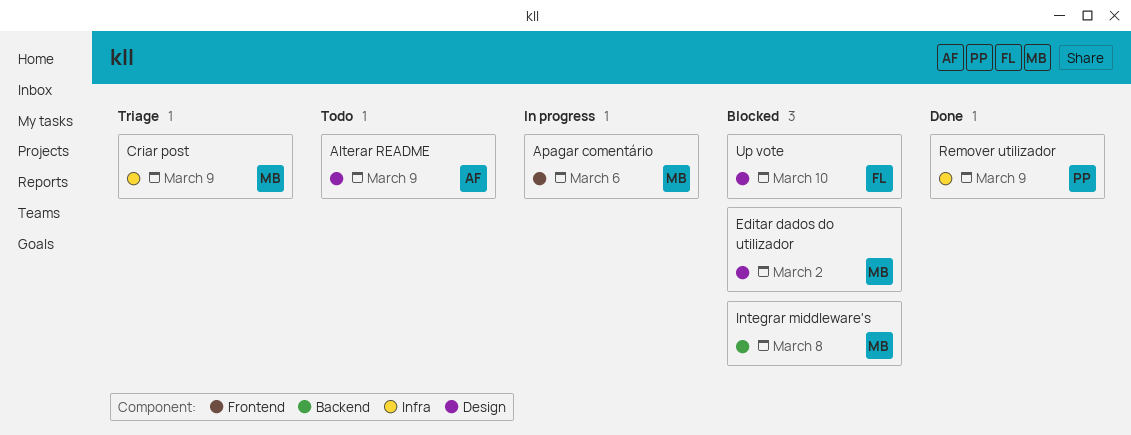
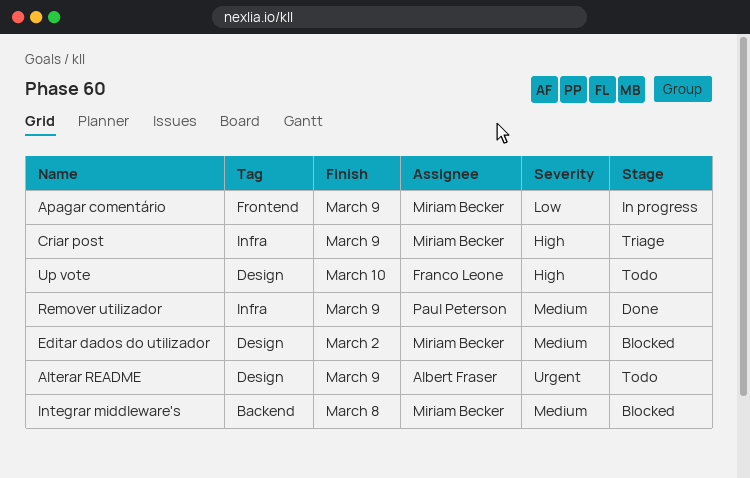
Apagar comentário, due: Mar 6 -> Mar 9
Up vote, status: Blocked -> Todo

